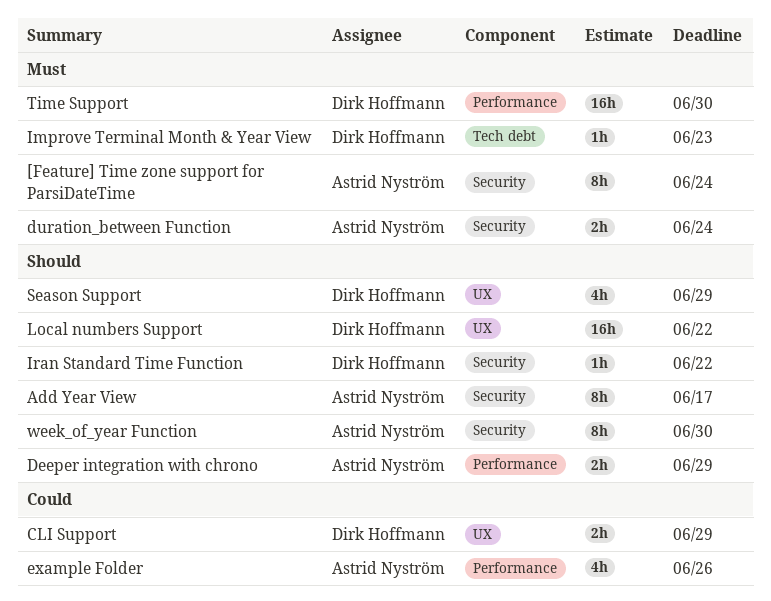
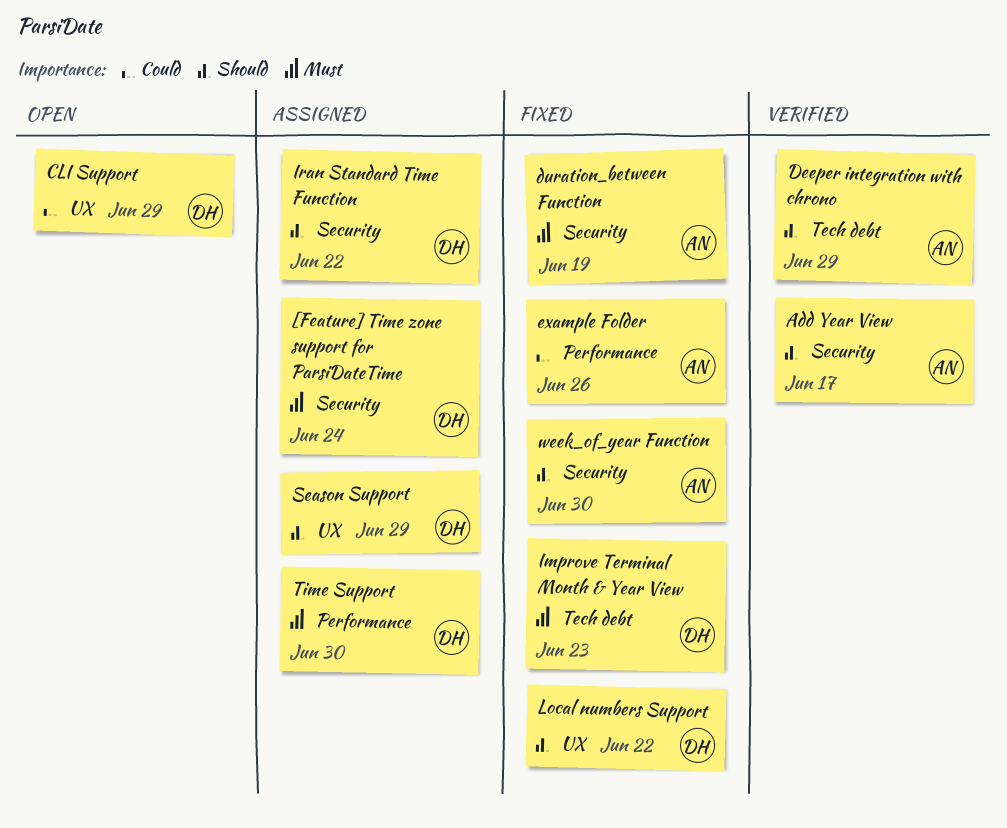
[Feature] Time zone support for ParsiDateTime, owner: Astrid Nyström -> Dirk Hoffmann
Deeper integration with chrono, label: Performance -> Tech debt
duration_between Function, due: Jun 24 -> Jun 19

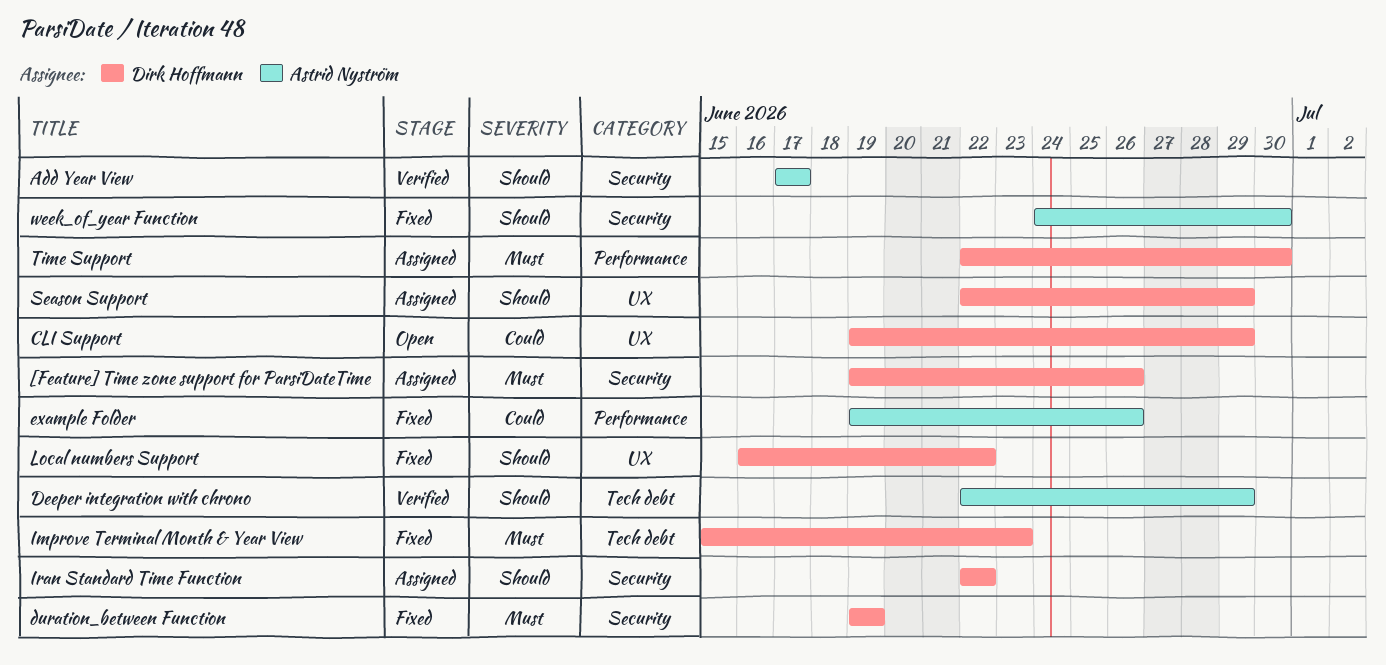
[Feature] Time zone support for ParsiDateTime, due: Jun 24 -> Jun 26
duration_between Function, owner: Astrid Nyström -> Dirk Hoffmann

